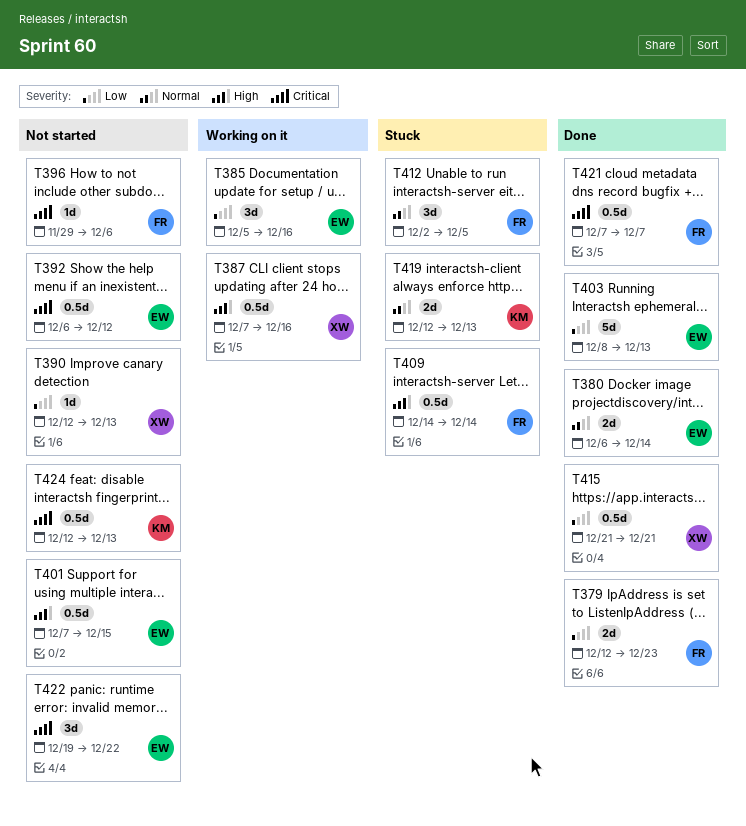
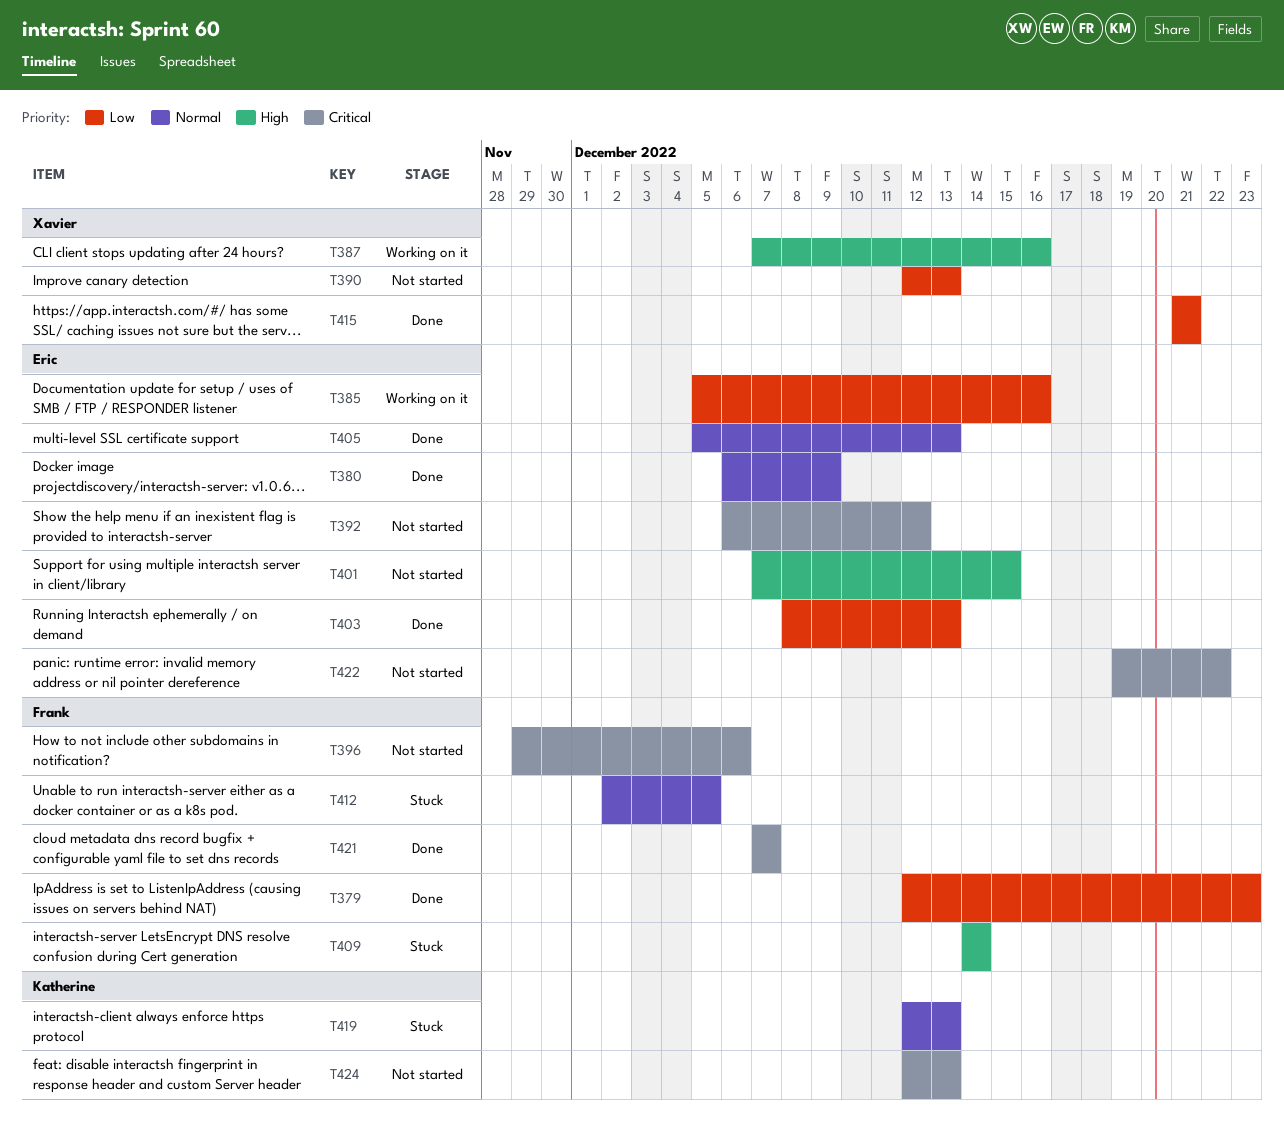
T380, due: Dec 14 -> Dec 9
T405: none -> present

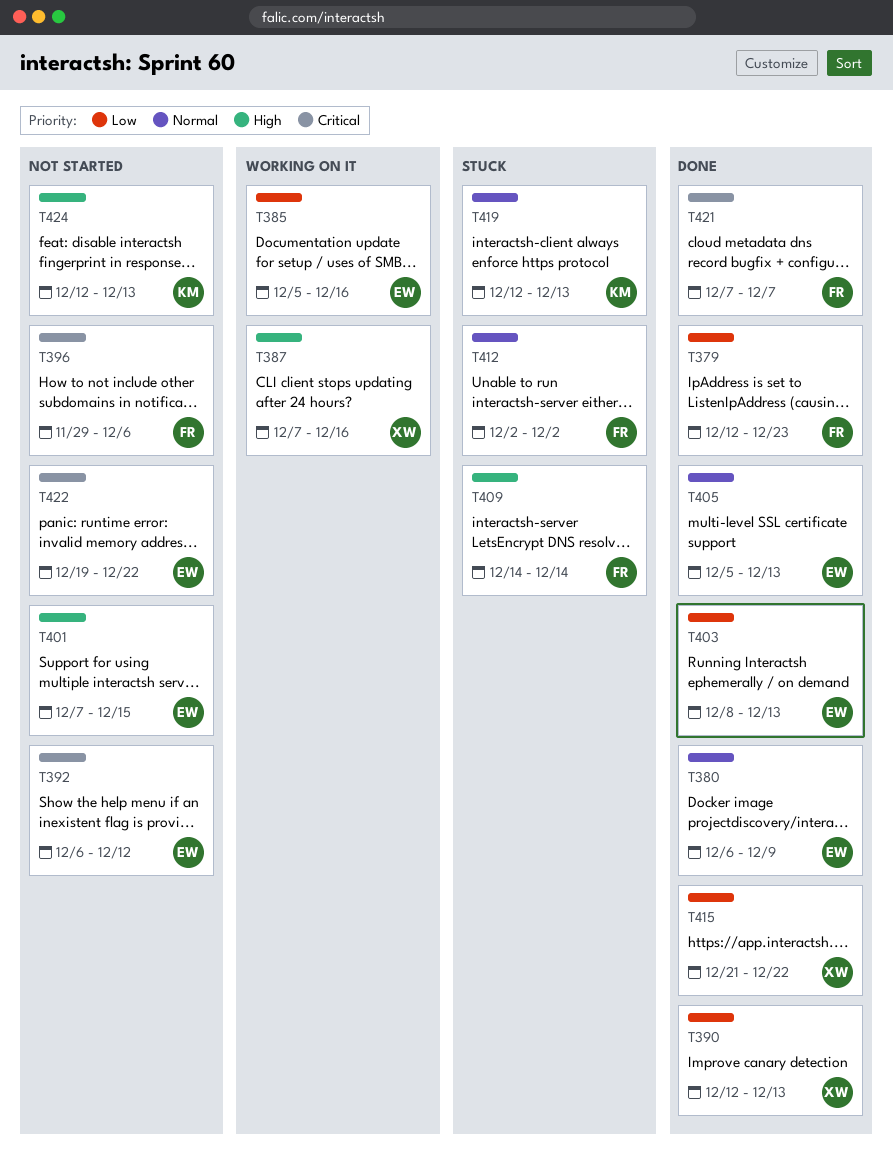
T390, status: Not started -> Done
T412, due: Dec 5 -> Dec 2
T415, due: Dec 21 -> Dec 22
T424, priority: Critical -> High

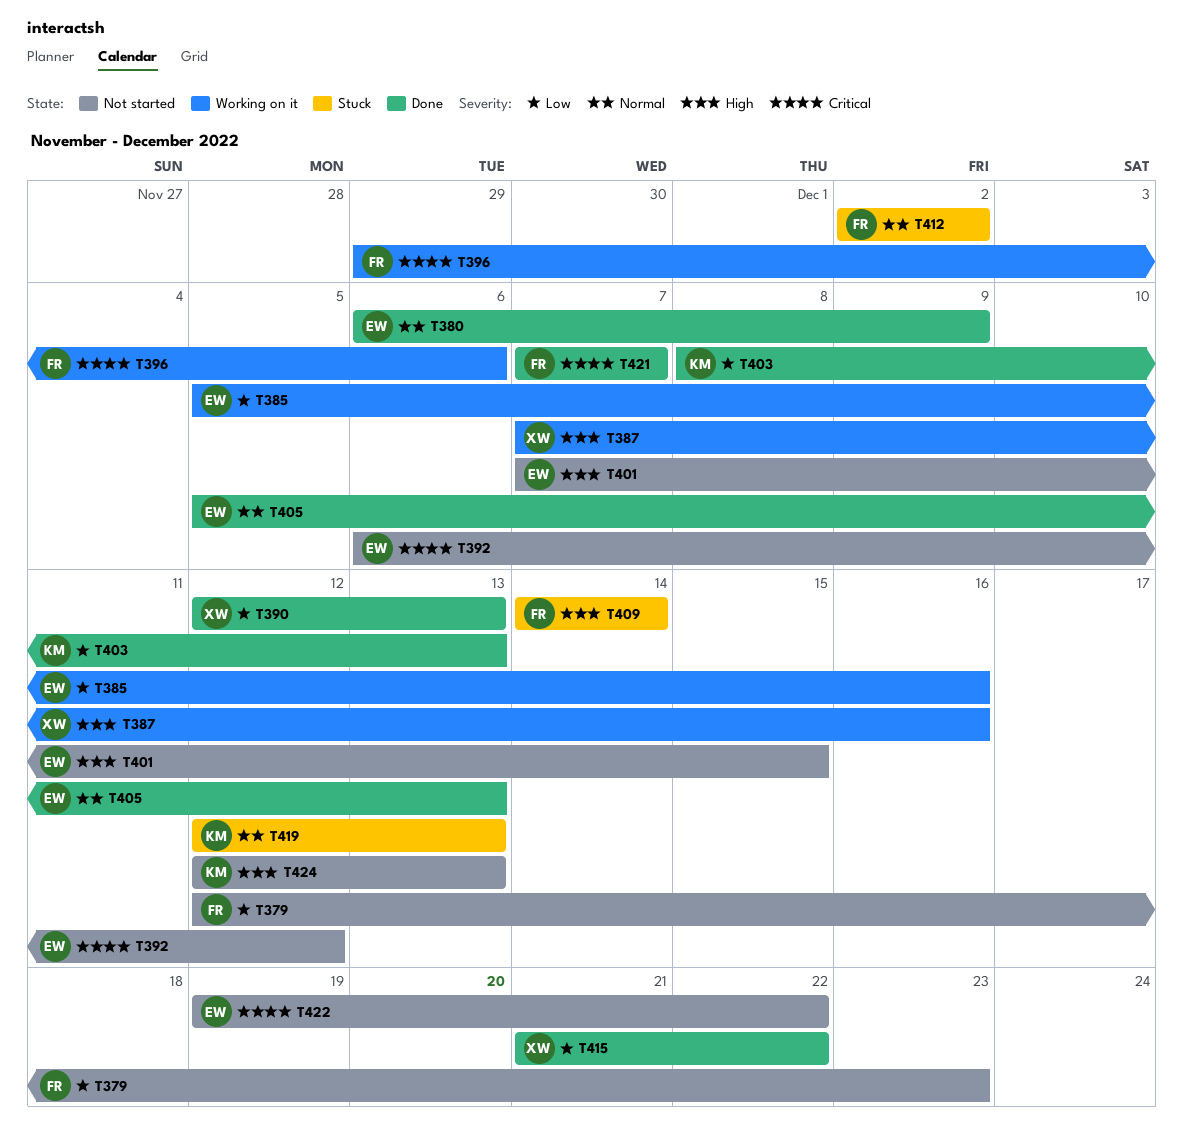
T379, status: Done -> Not started
T396, status: Not started -> Working on it
T403, owner: EW -> KM

